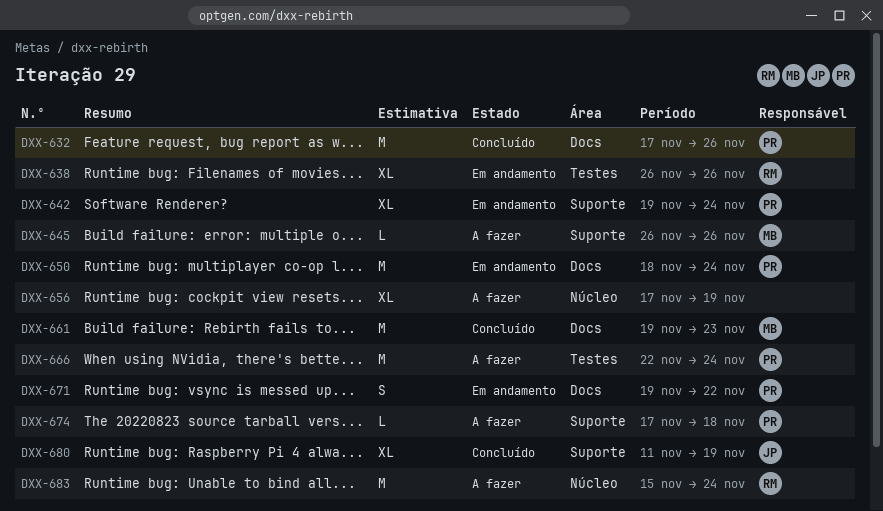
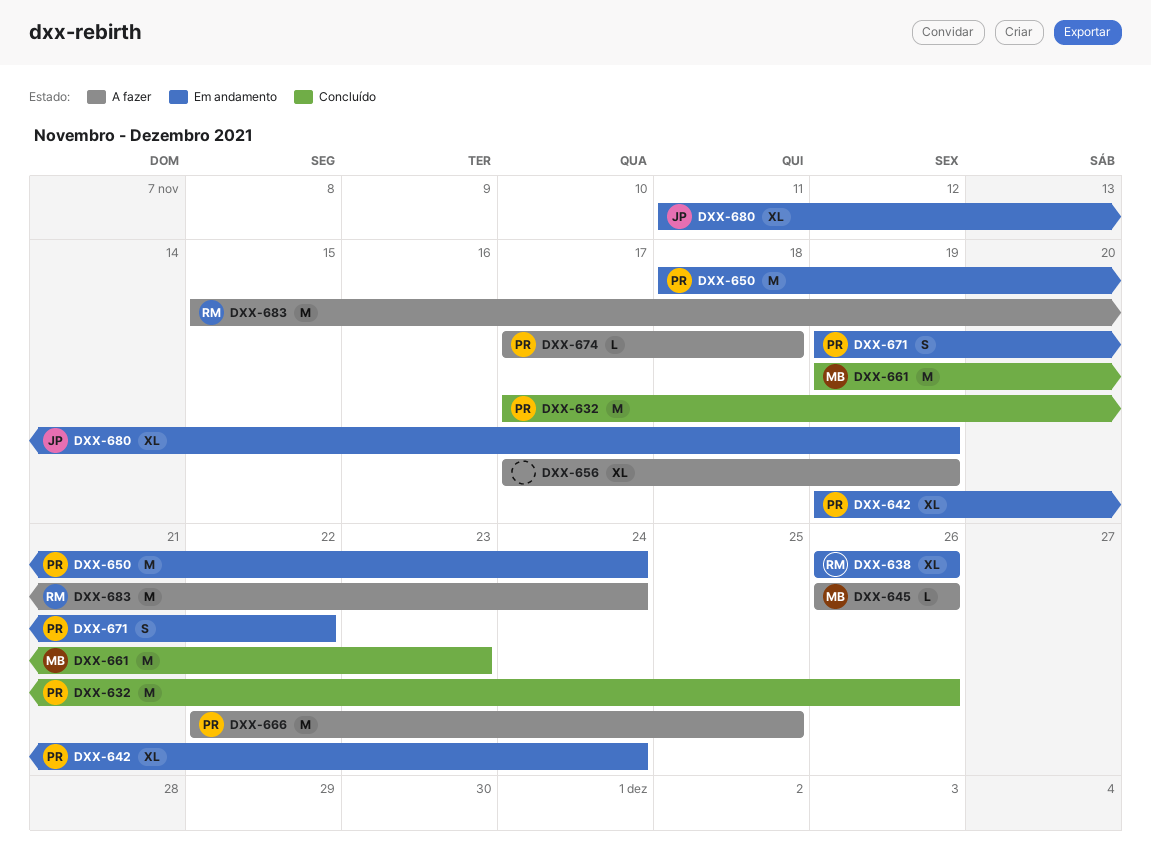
DXX-666, due: Nov 24 -> Nov 25
DXX-680, status: Concluído -> Em andamento

